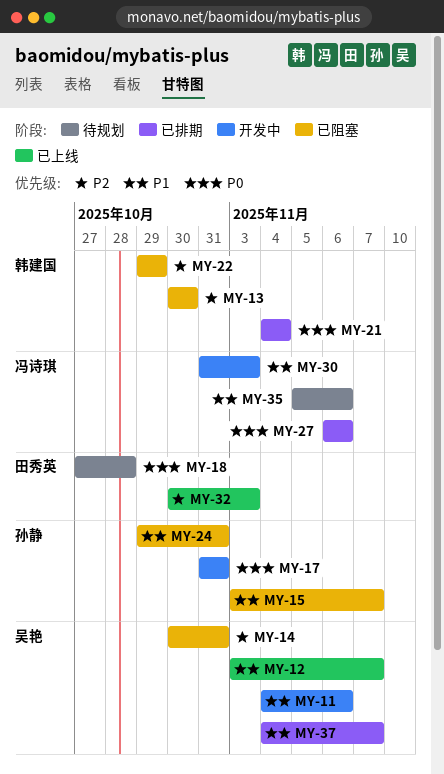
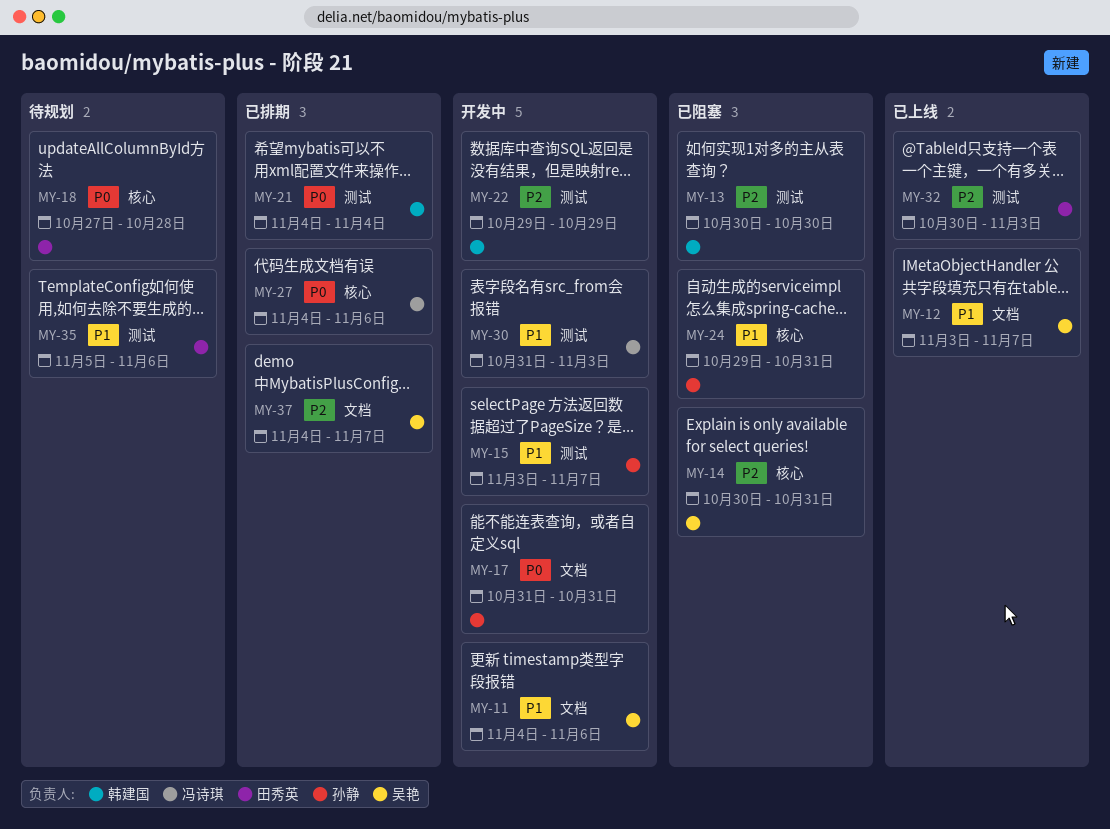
MY-15, status: 已阻塞 -> 开发中
MY-22, status: 已阻塞 -> 开发中
MY-27, start: Nov 6 -> Nov 4
MY-35, owner: 冯诗琪 -> 田秀英
MY-37, priority: P1 -> P2

